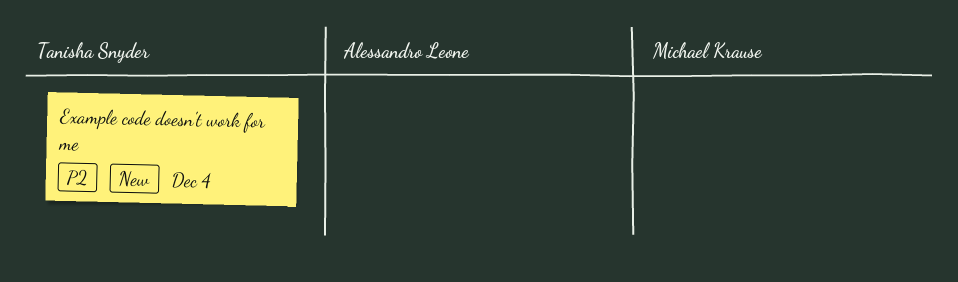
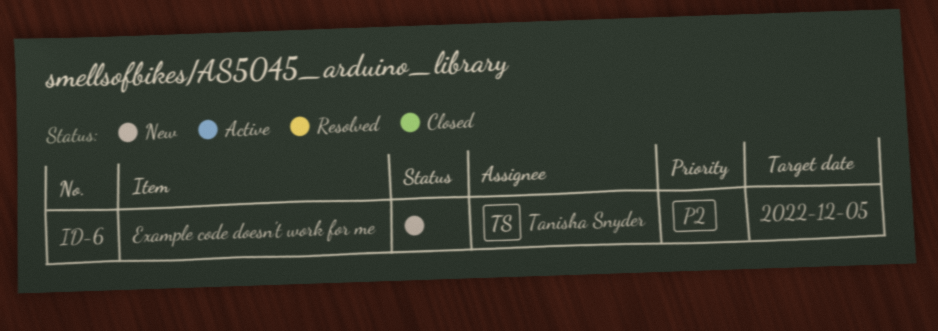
Example code doesn't work for me, due: Dec 4 -> Dec 5

